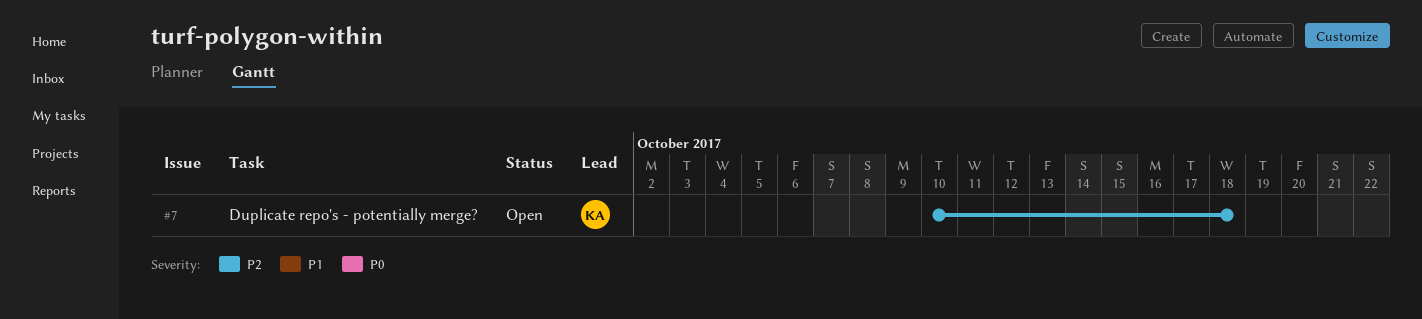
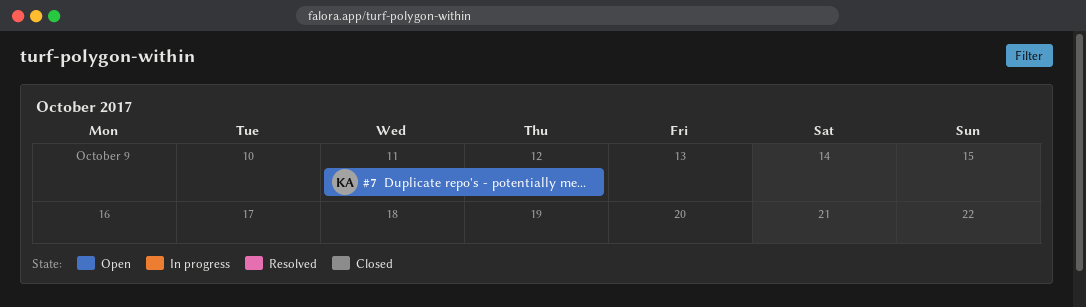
#7, start: Oct 10 -> Oct 11
#7, due: Oct 18 -> Oct 12

